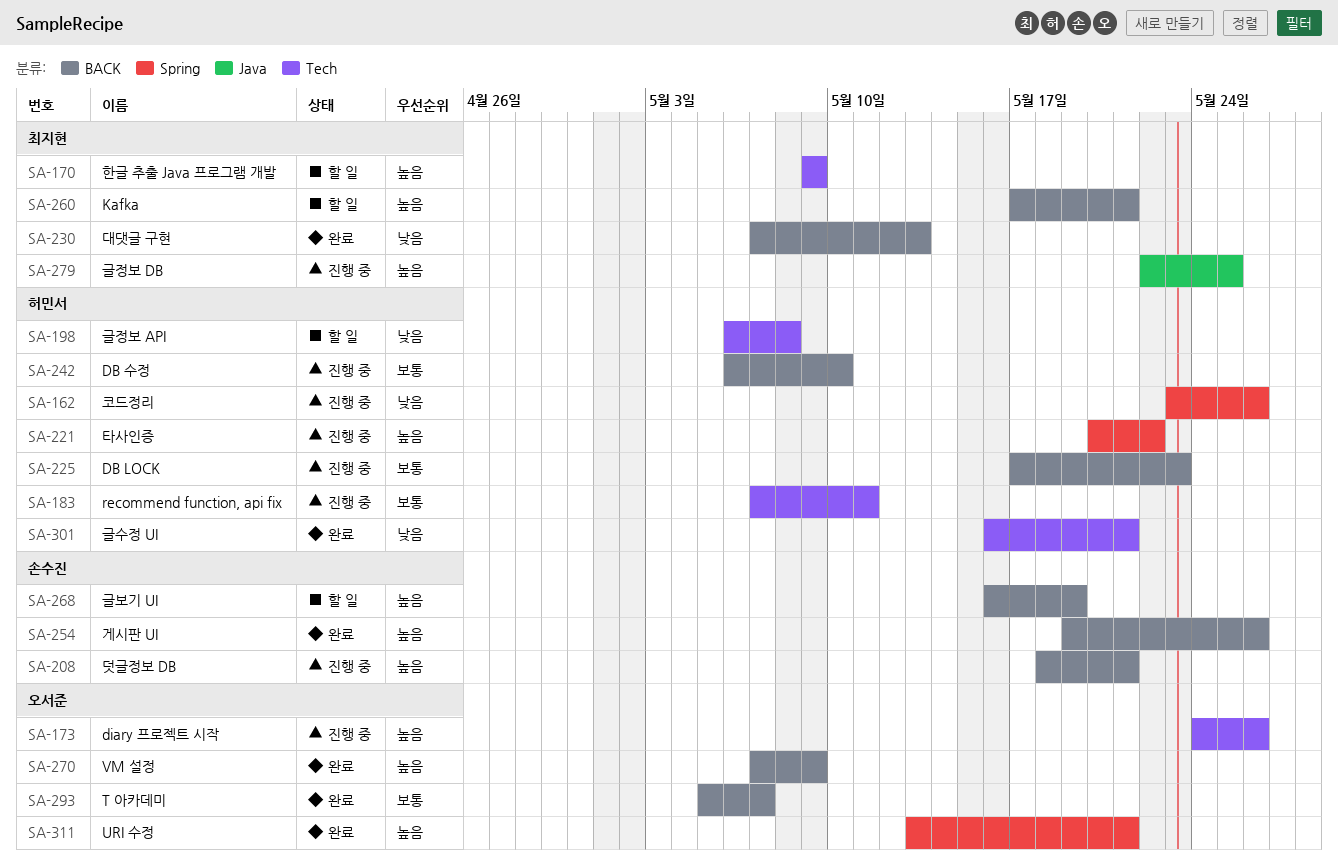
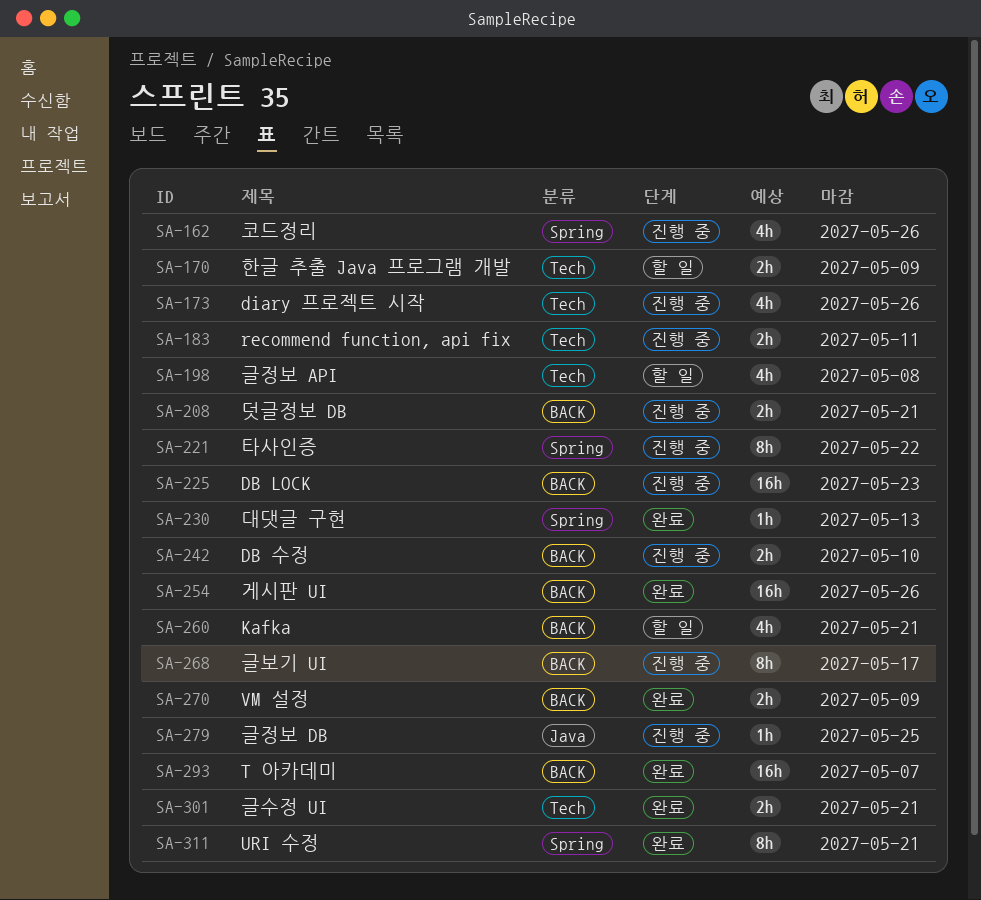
SA-230, label: BACK -> Spring
SA-268, status: 할 일 -> 진행 중
SA-268, due: May 19 -> May 17

